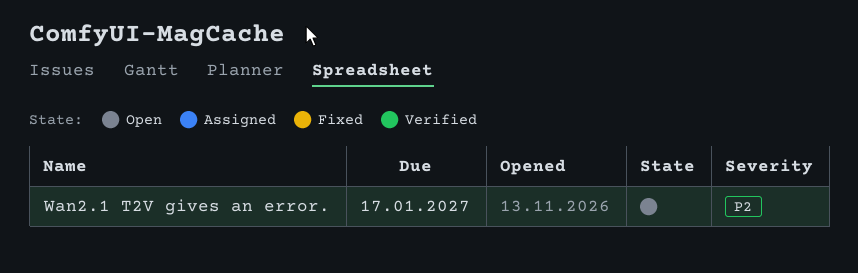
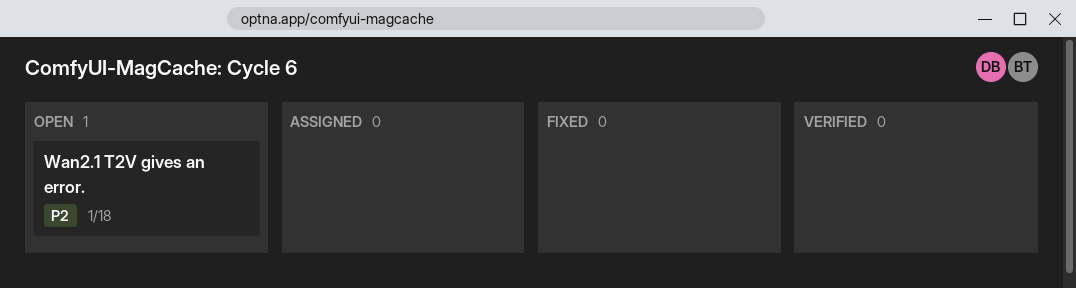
Wan2.1 T2V gives an error., due: Jan 17 -> Jan 18

